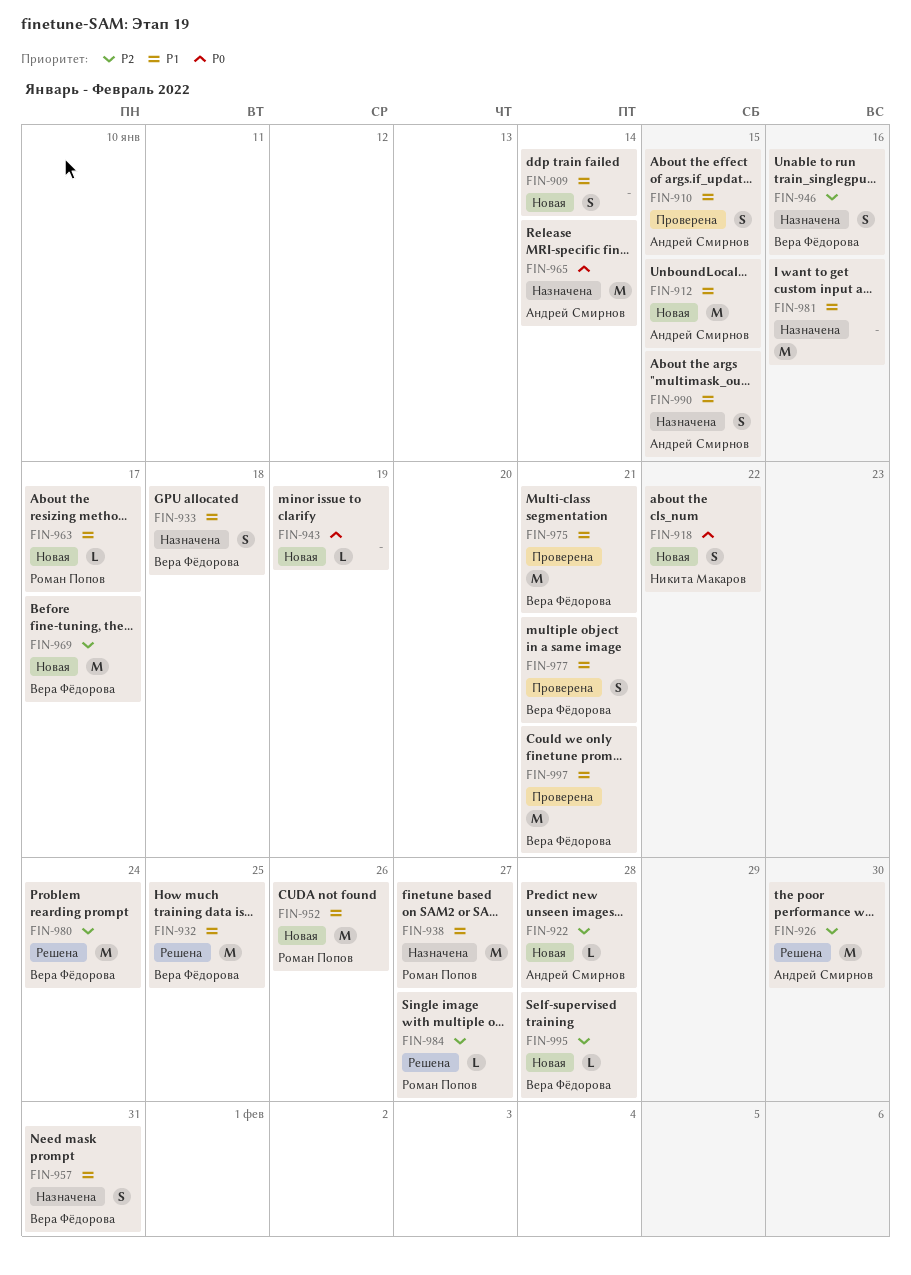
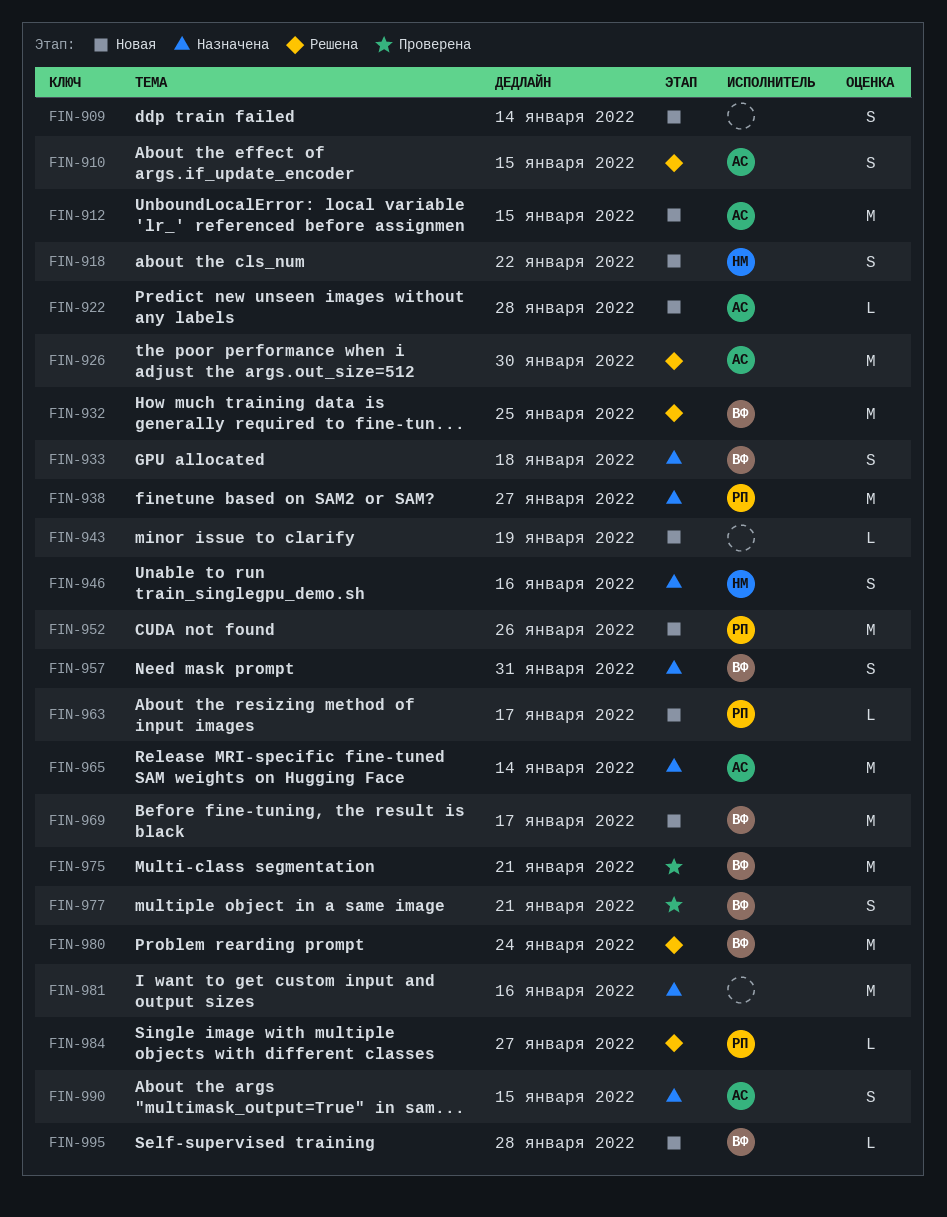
FIN-910, status: Проверена -> Решена
FIN-946, owner: Вера Фёдорова -> Никита Макаров
FIN-997: present -> none

